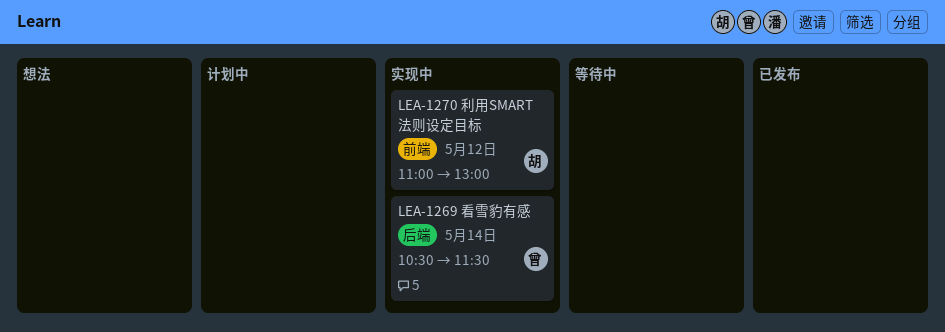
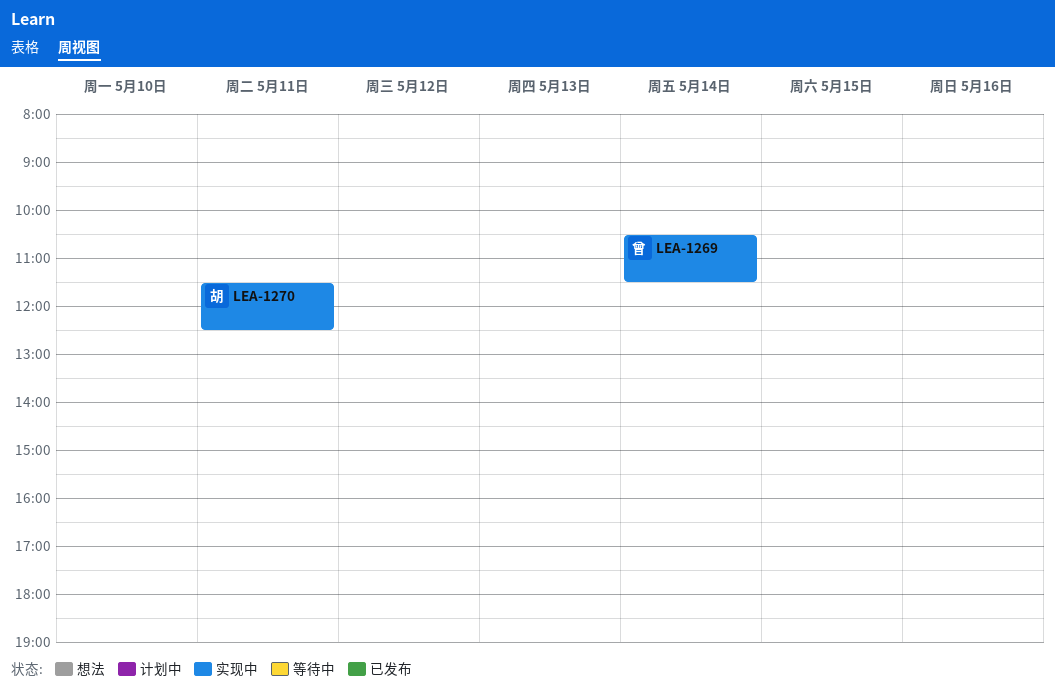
LEA-1270, day: May 12 -> May 11
LEA-1270, begins: 11:00 -> 11:30
LEA-1270, ends: 13:00 -> 12:30

